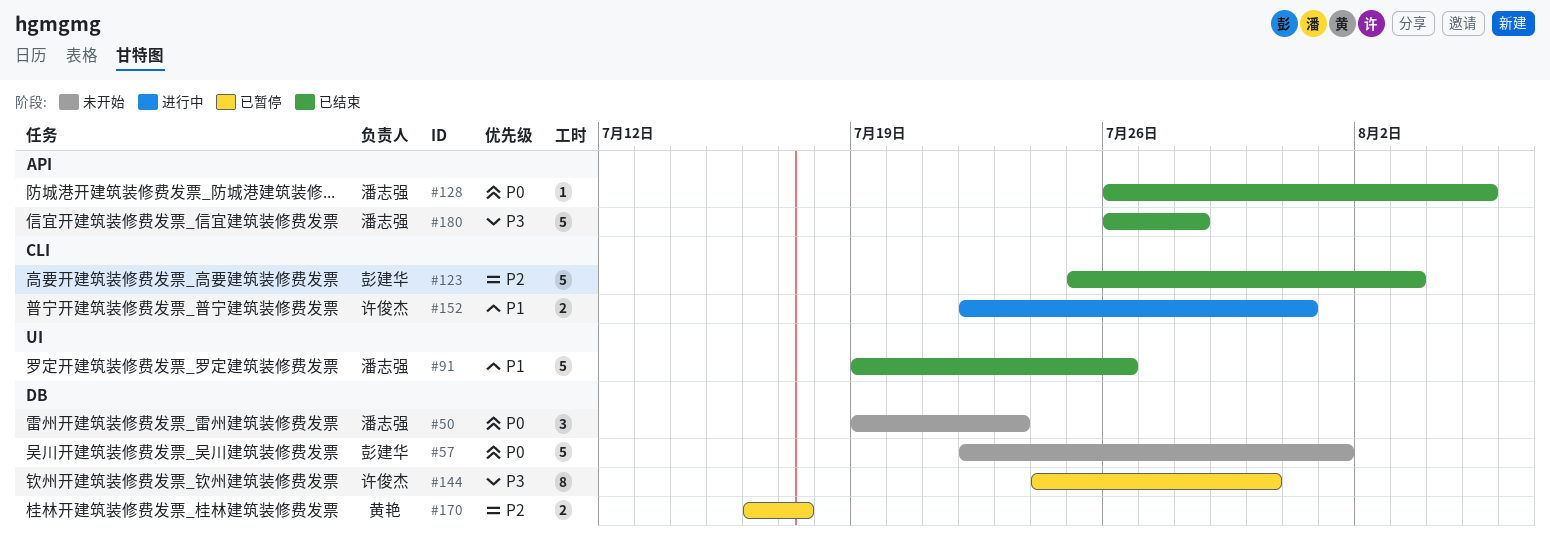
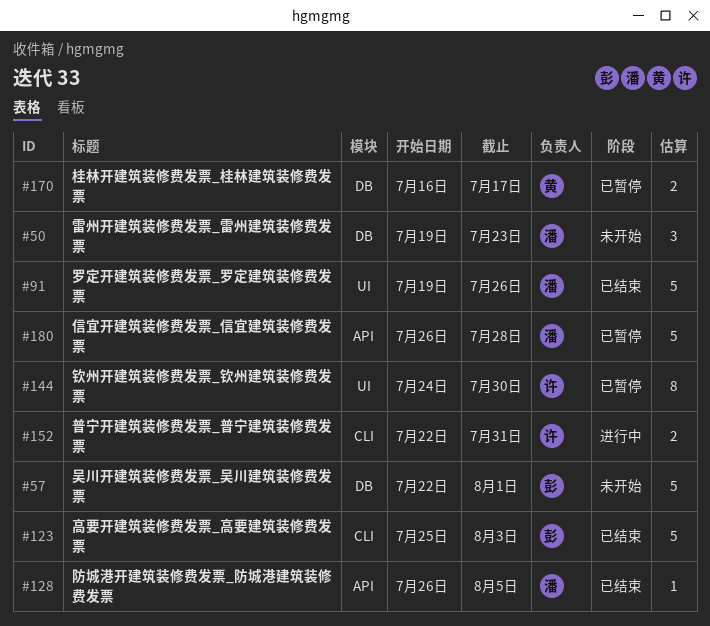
#144, label: DB -> UI
#180, status: 已结束 -> 已暂停

